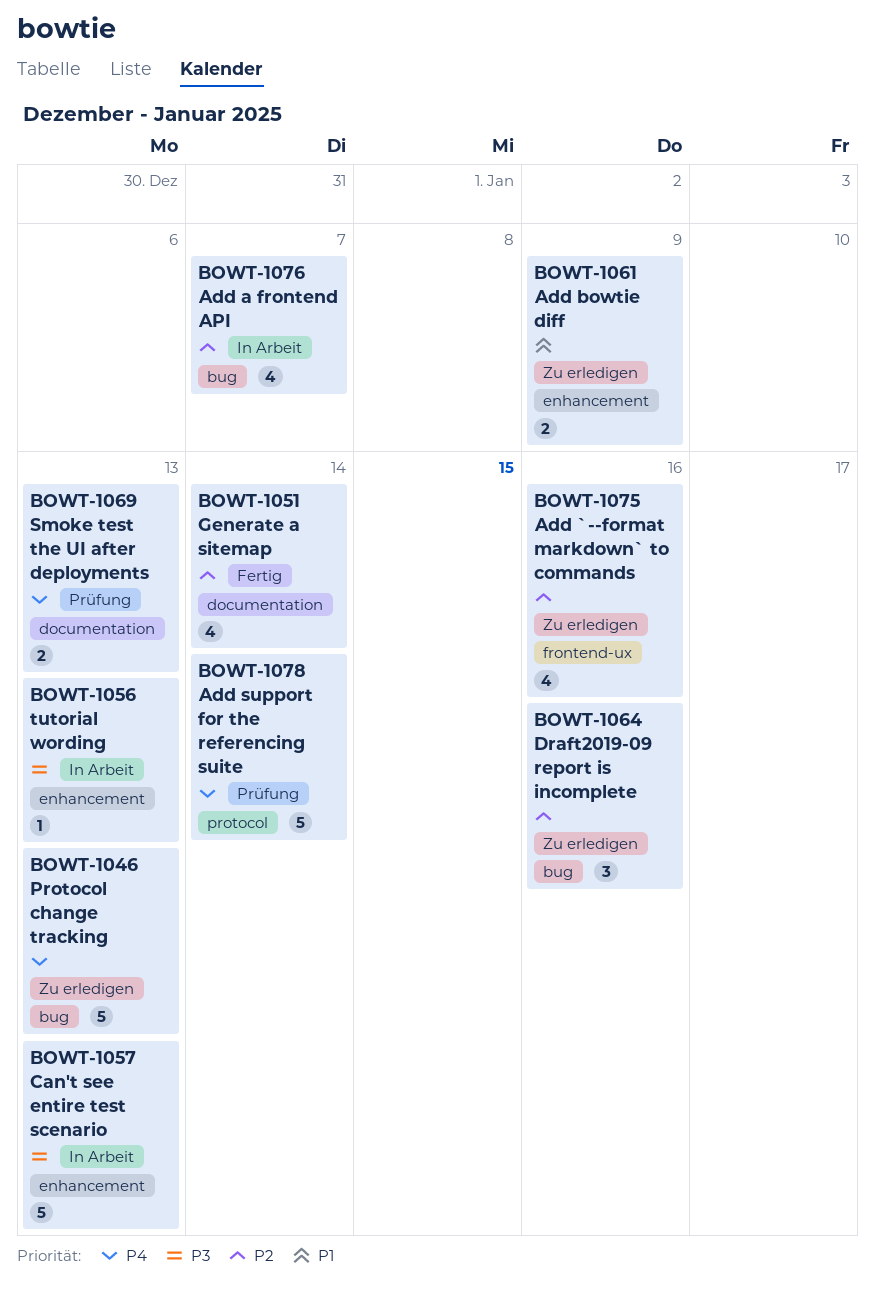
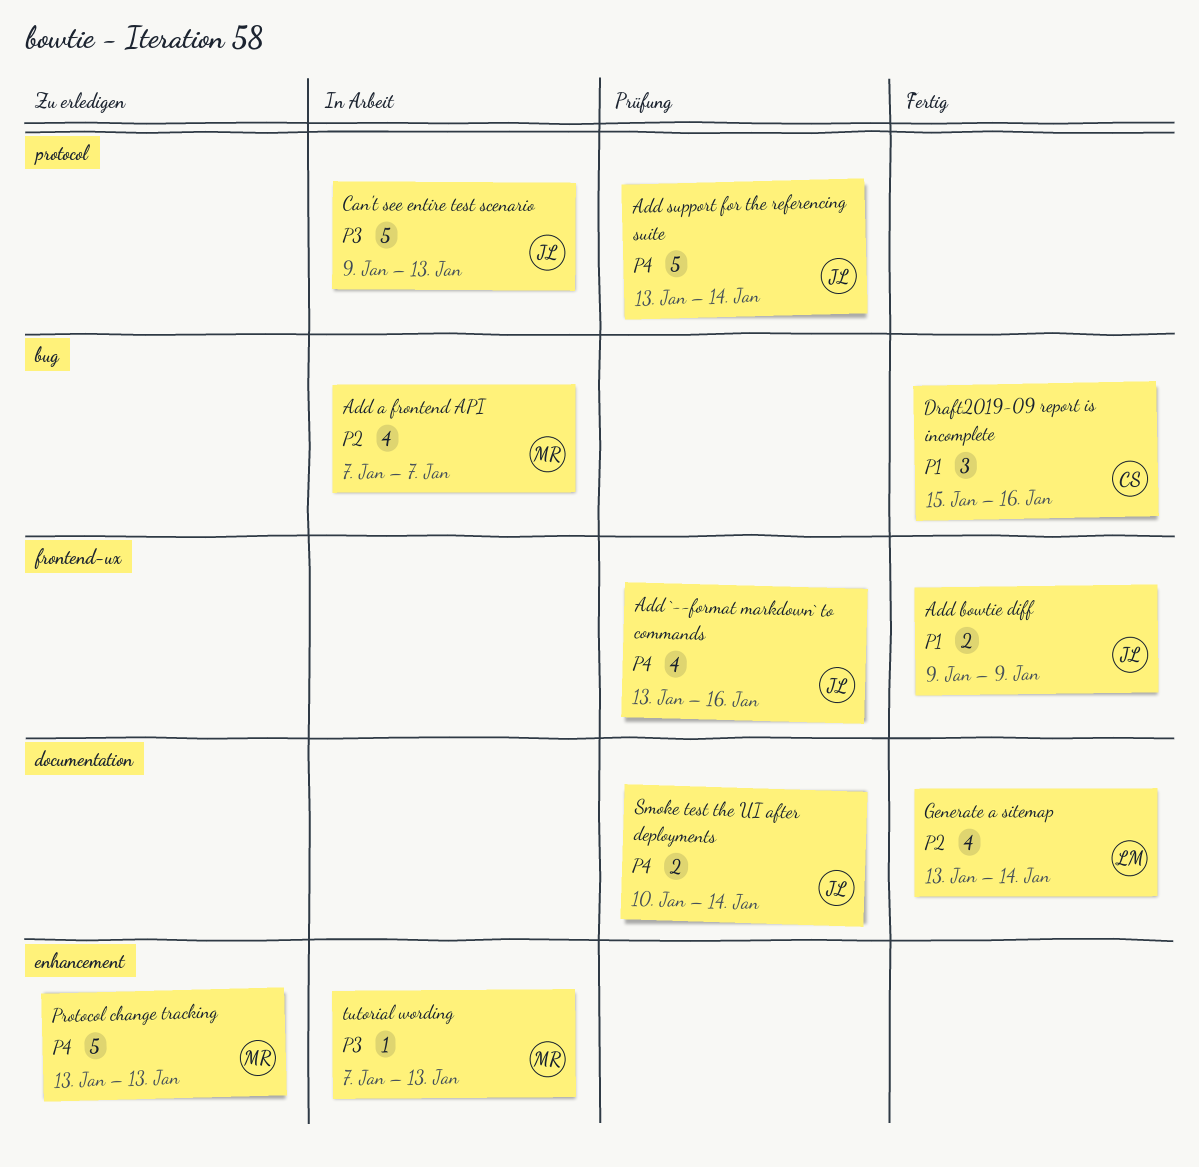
Add `--format markdown` to commands, status: Zu erledigen -> Prüfung
Add `--format markdown` to commands, priority: P2 -> P4
Add bowtie diff, status: Zu erledigen -> Fertig
Add bowtie diff, label: enhancement -> frontend-ux
Can't see entire test scenario, label: enhancement -> protocol
Draft2019-09 report is incomplete, status: Zu erledigen -> Fertig
Draft2019-09 report is incomplete, priority: P2 -> P1
Protocol change tracking, label: bug -> enhancement
Smoke test the UI after deployments, due: Jan 13 -> Jan 14

